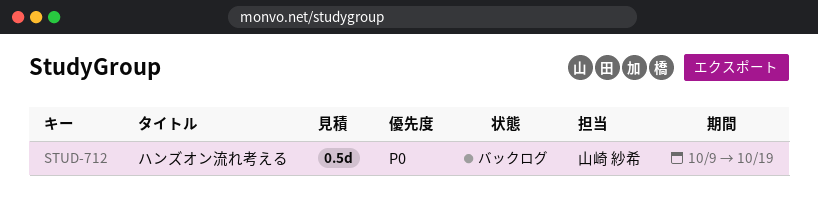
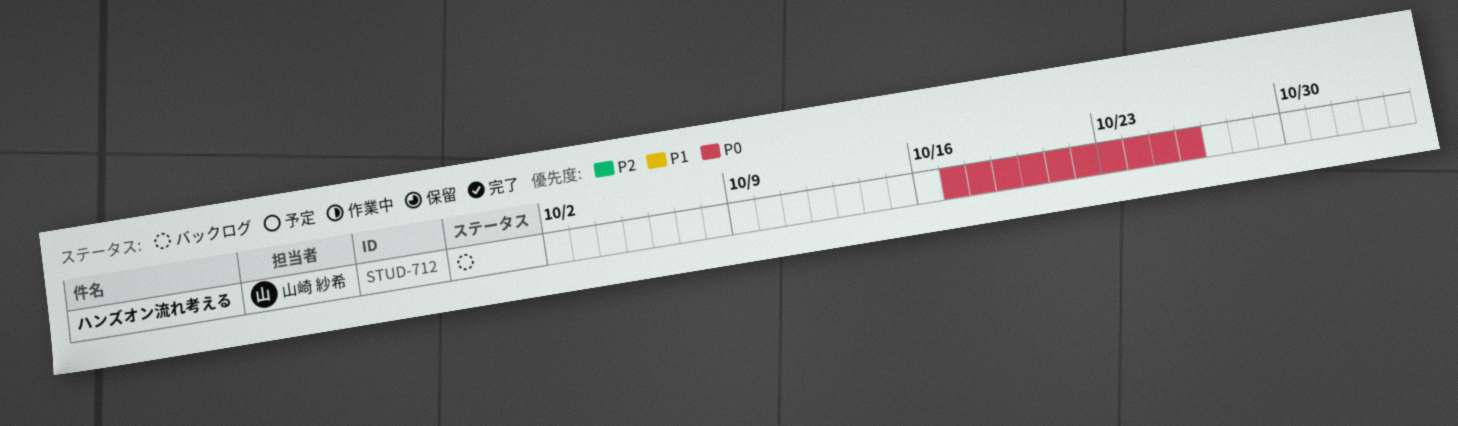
STUD-712, start: Oct 9 -> Oct 17
STUD-712, due: Oct 19 -> Oct 26

